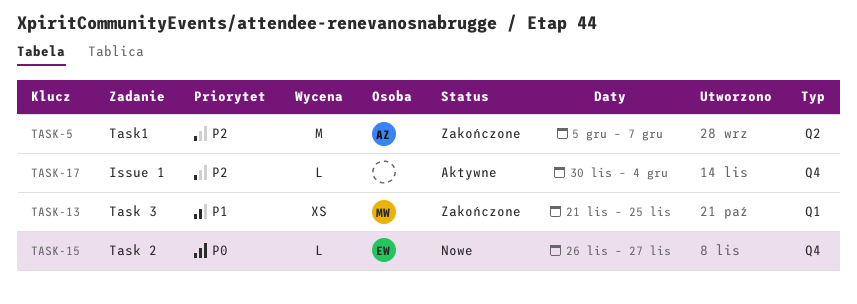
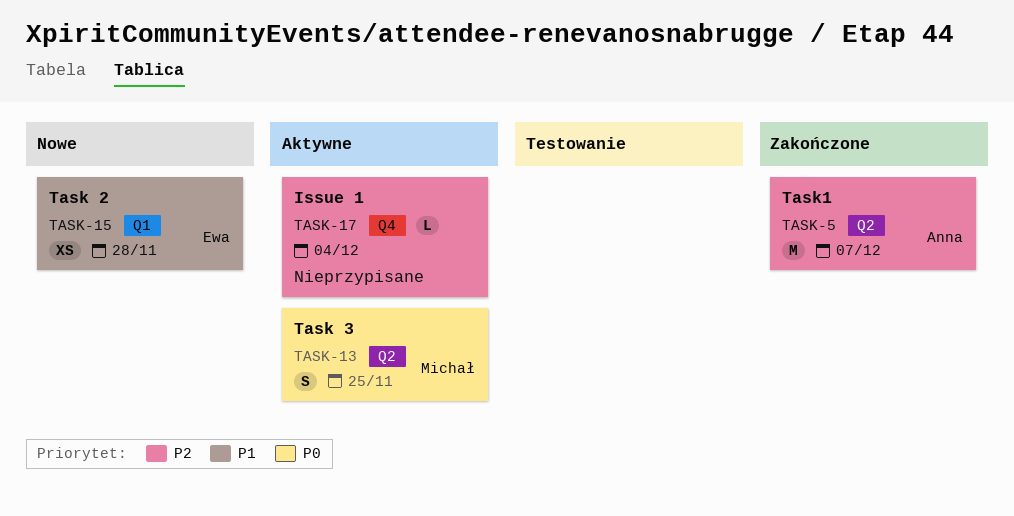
TASK-13, status: Zakończone -> Aktywne
TASK-13, priority: P1 -> P0
TASK-13, label: Q1 -> Q2
TASK-13, estimate: XS -> S
TASK-15, priority: P0 -> P1
TASK-15, label: Q4 -> Q1
TASK-15, estimate: L -> XS
TASK-15, due: Nov 27 -> Nov 28

